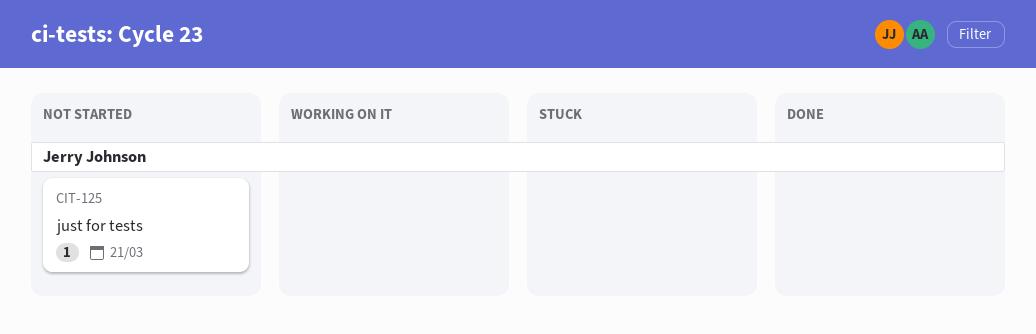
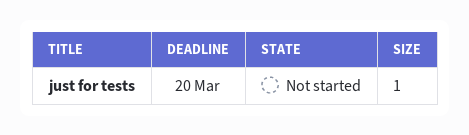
just for tests, due: Mar 21 -> Mar 20

